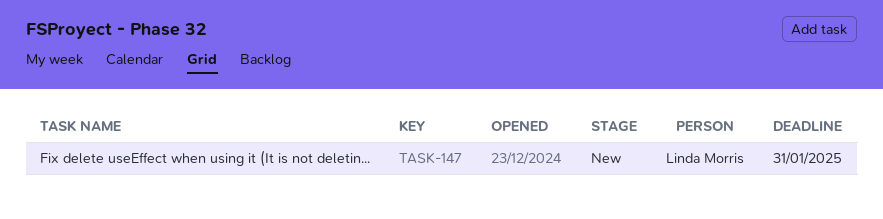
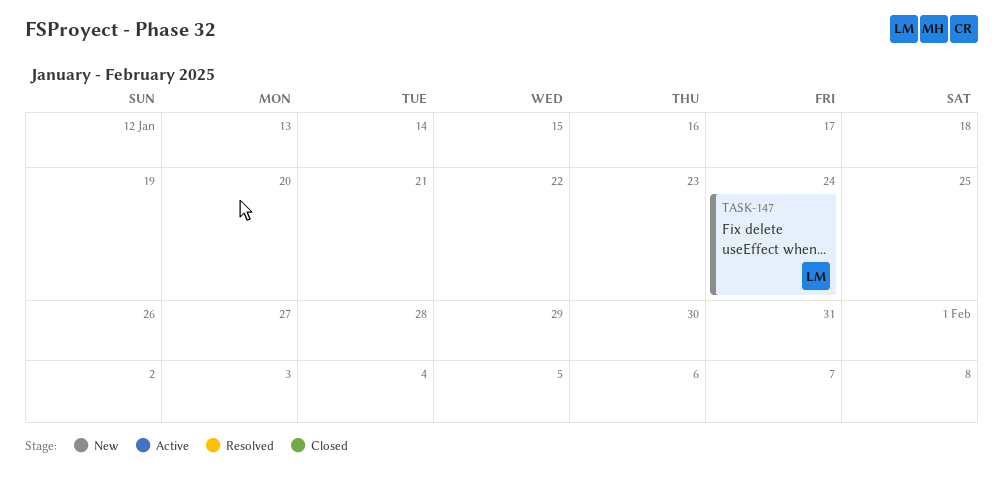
TASK-147, due: Jan 31 -> Jan 24

